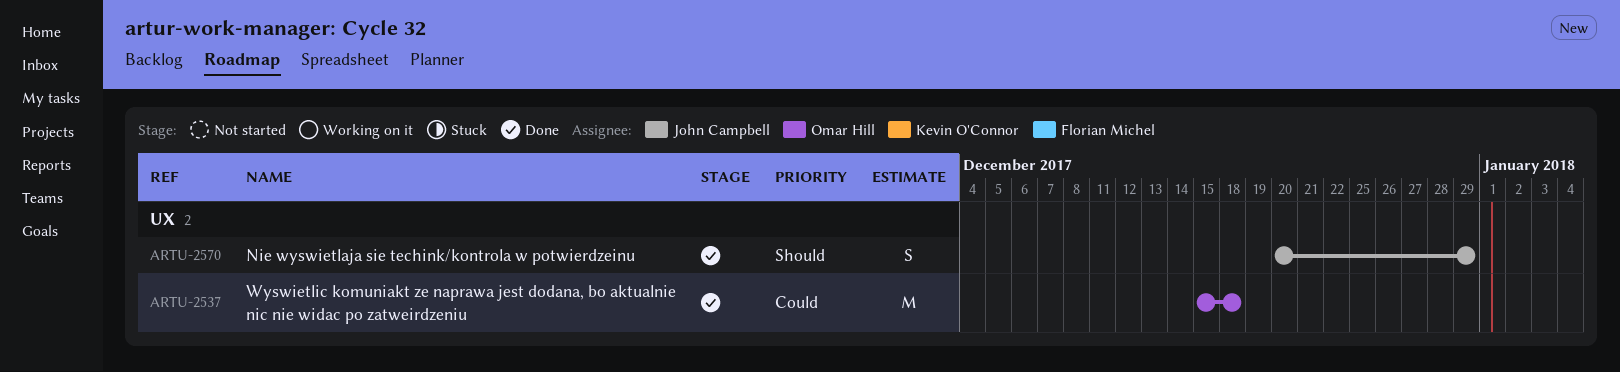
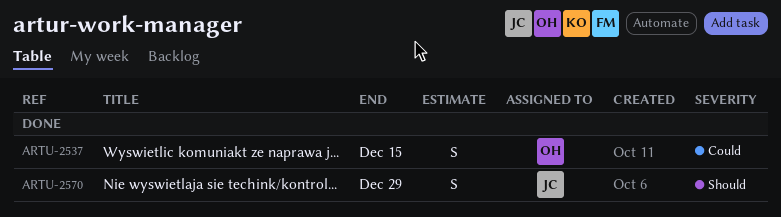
ARTU-2537, estimate: M -> S
ARTU-2537, due: Dec 18 -> Dec 15

